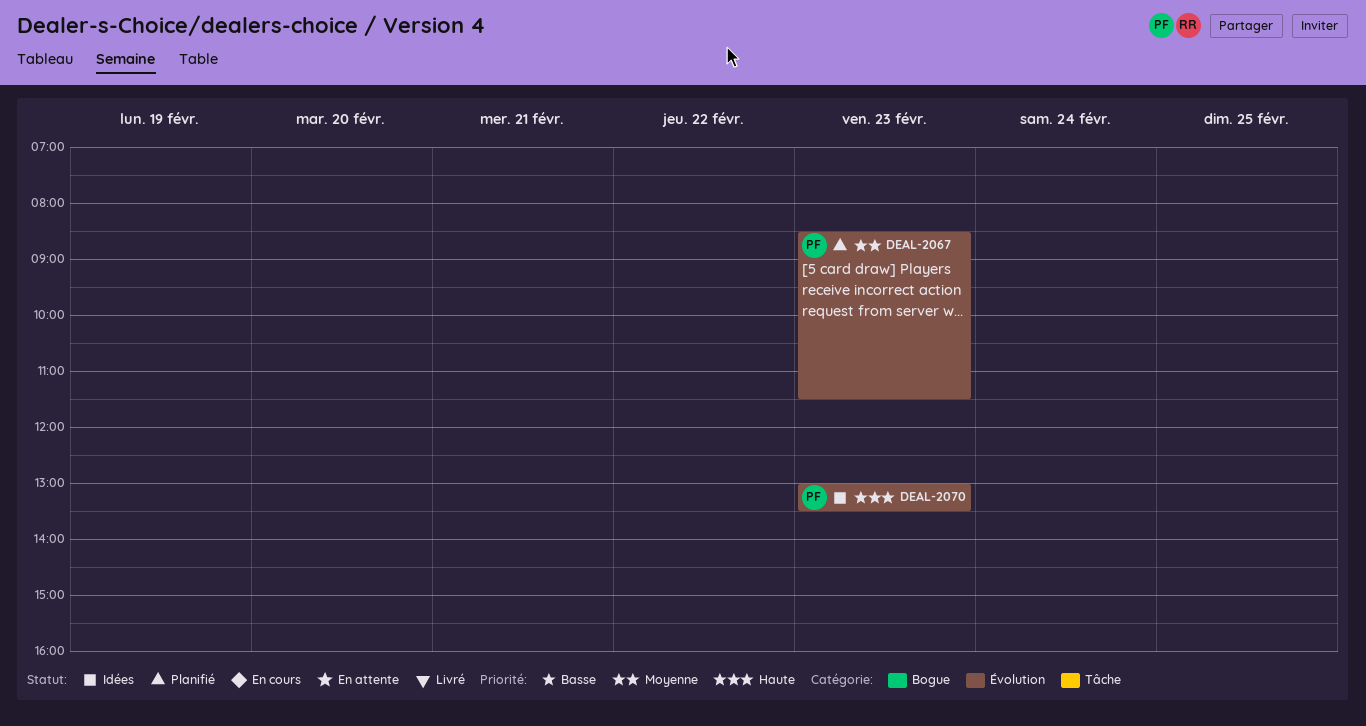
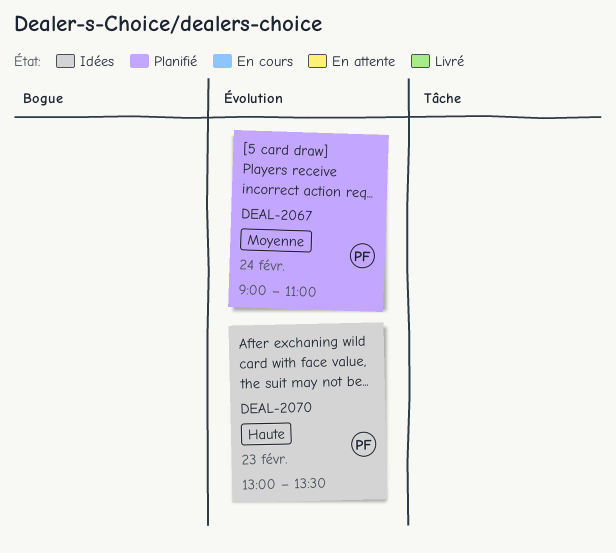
DEAL-2067, day: Feb 23 -> Feb 24
DEAL-2067, begins: 08:30 -> 09:00
DEAL-2067, ends: 11:30 -> 11:00

